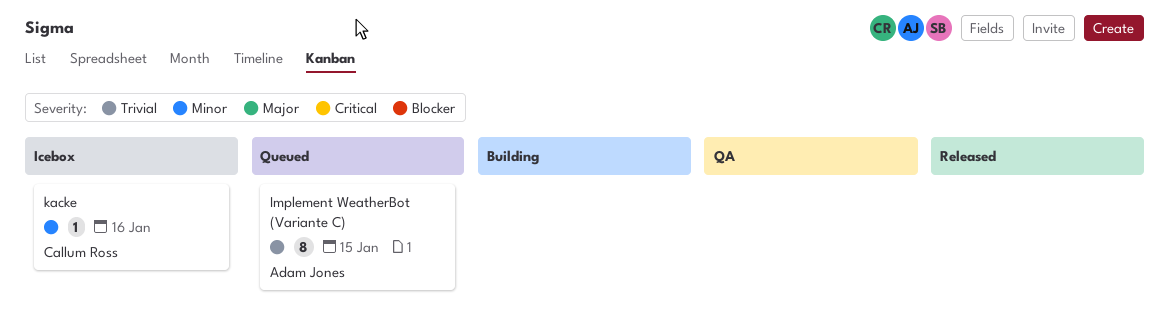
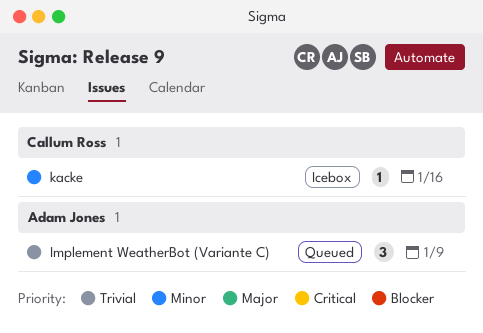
Implement WeatherBot (Variante C), estimate: 8 -> 3
Implement WeatherBot (Variante C), due: Jan 15 -> Jan 9

